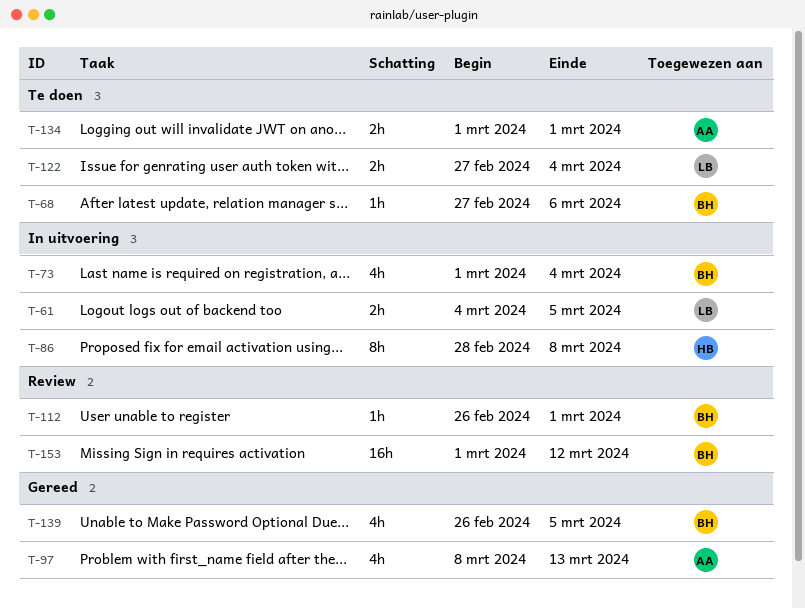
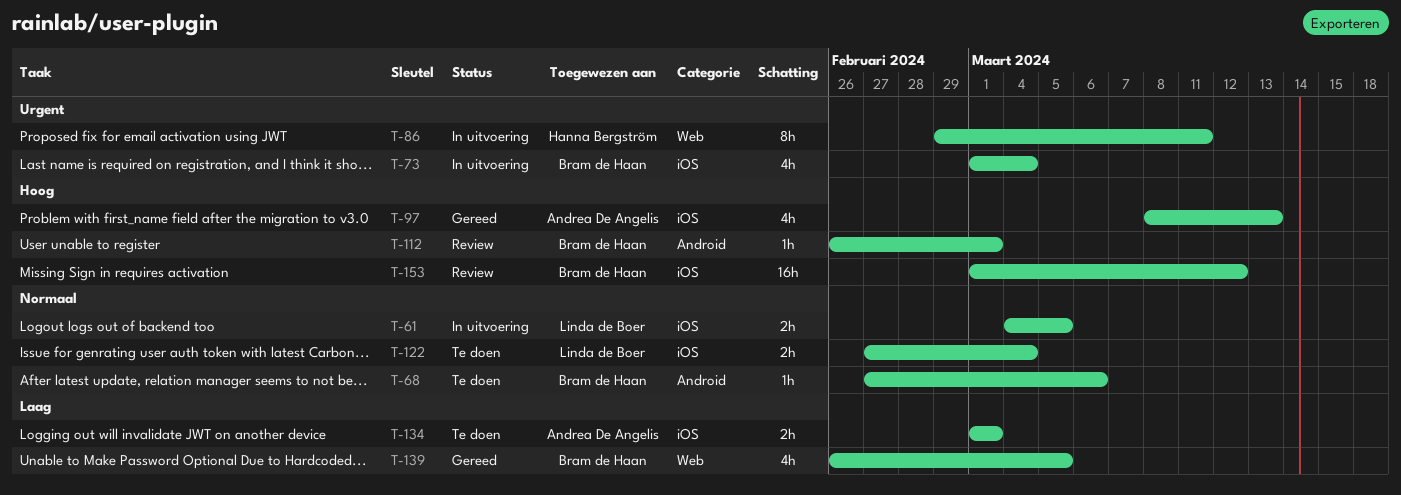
T-86, start: Feb 28 -> Feb 29
T-86, due: Mar 8 -> Mar 11

